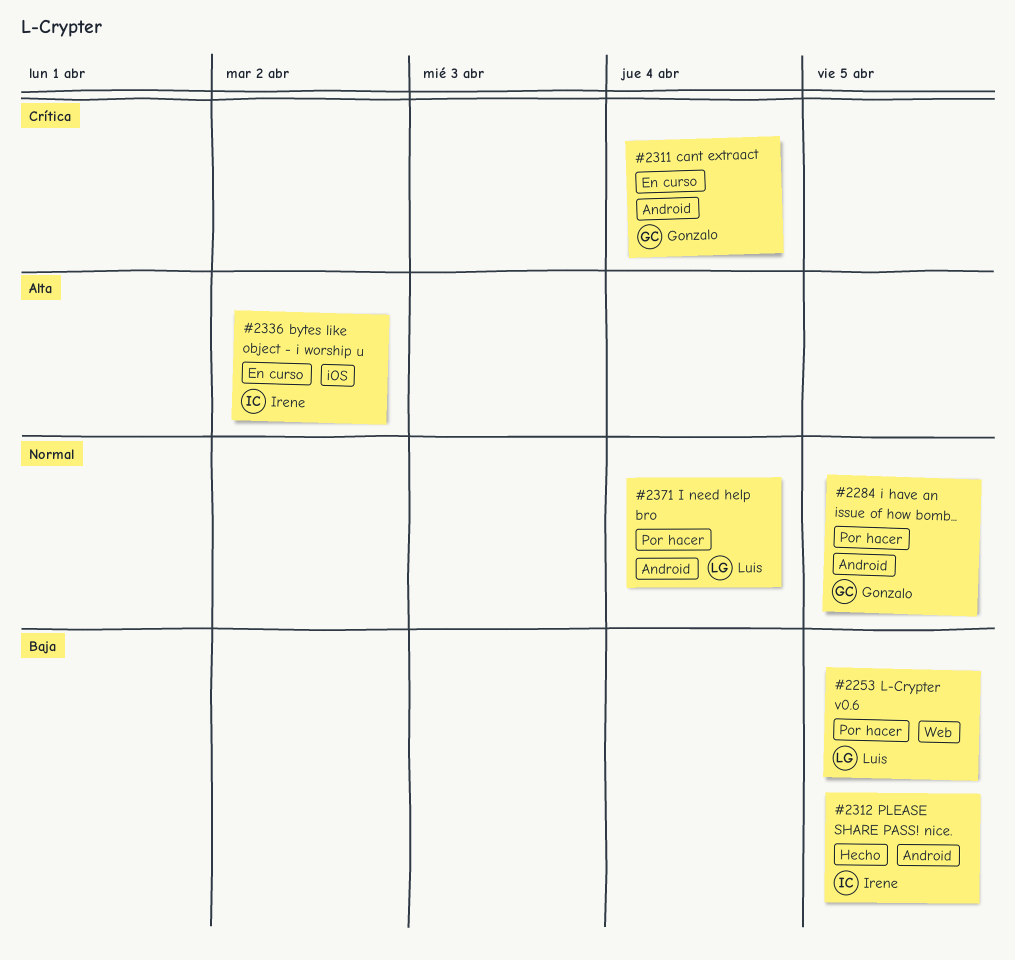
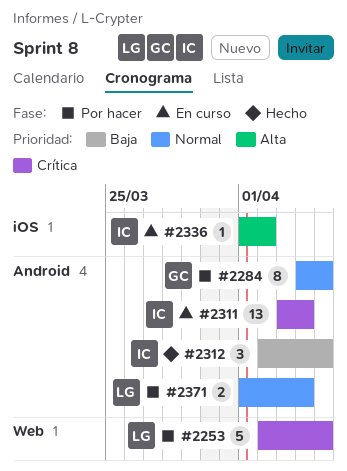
#2253, priority: Baja -> Crítica
#2311, owner: Gonzalo -> Irene

